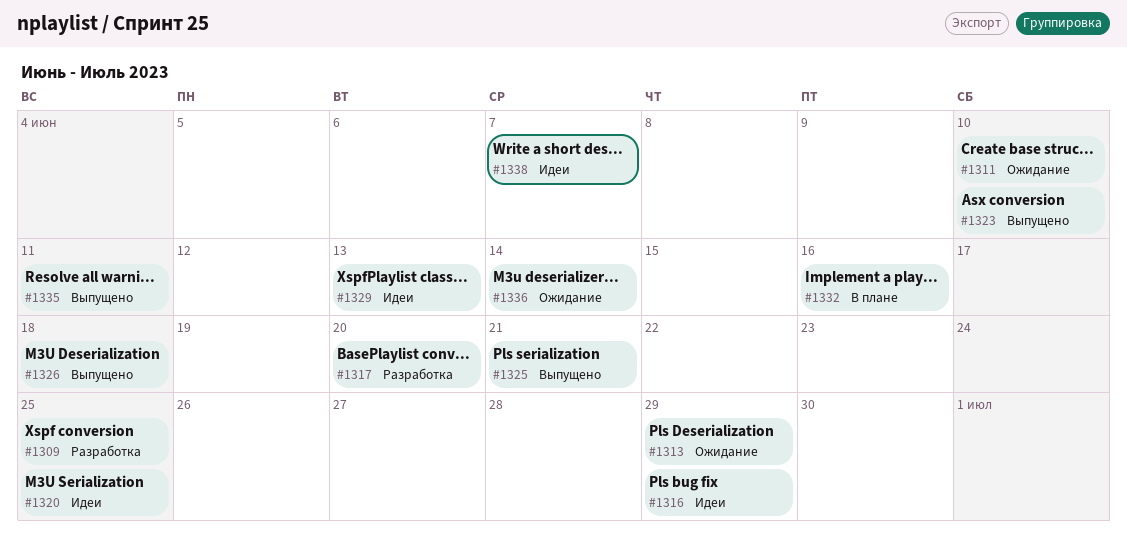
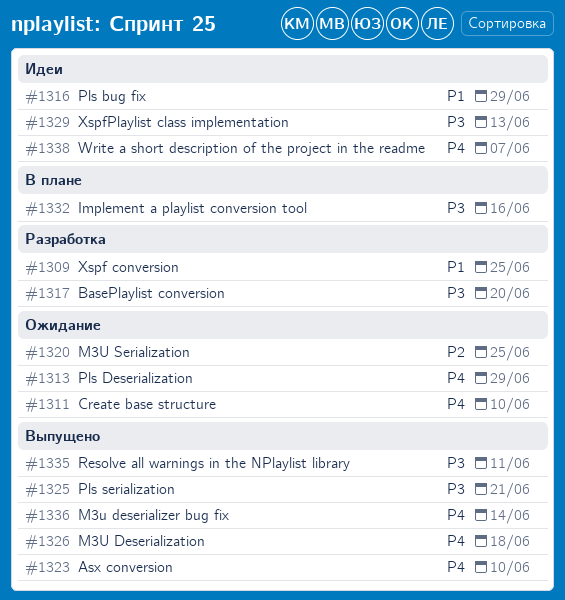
#1320, status: Идеи -> Ожидание
#1336, status: Ожидание -> Выпущено

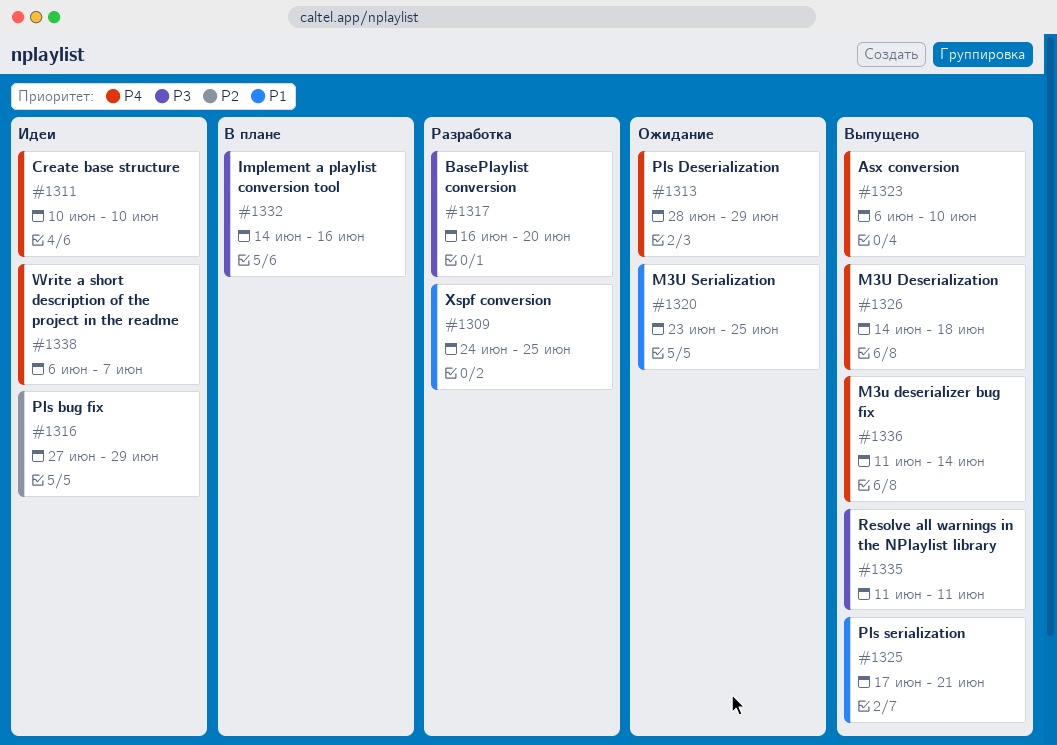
#1311, status: Ожидание -> Идеи
#1316, priority: P1 -> P2
#1320, priority: P2 -> P1
#1325, priority: P3 -> P1
#1329: present -> none

